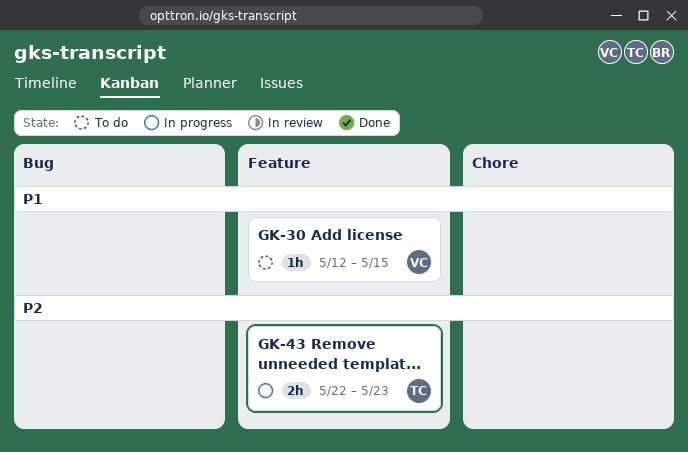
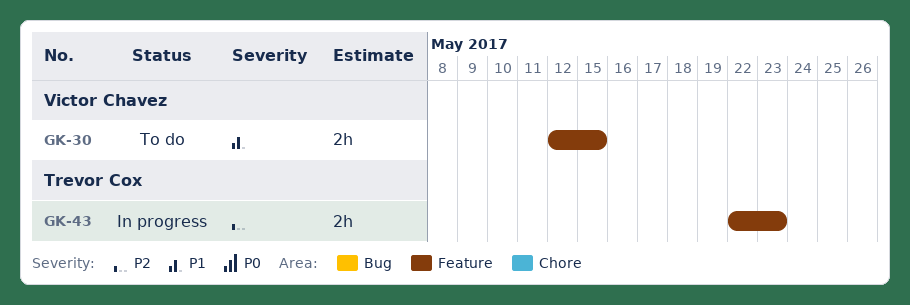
GK-30, estimate: 1h -> 2h

